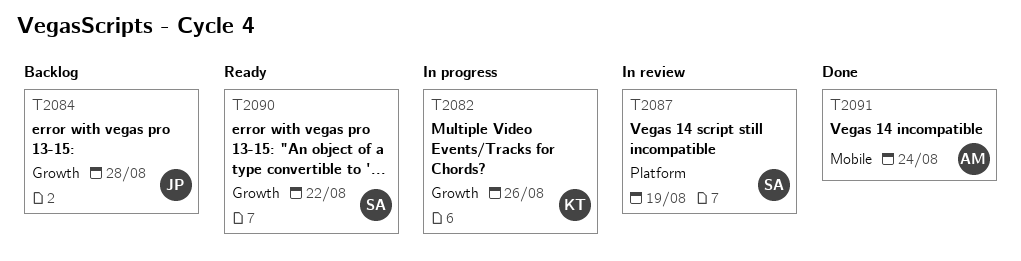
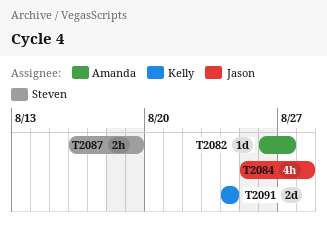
T2082, owner: Kelly -> Amanda
T2082, due: Aug 26 -> Aug 27
T2090: present -> none
T2091, owner: Amanda -> Kelly

